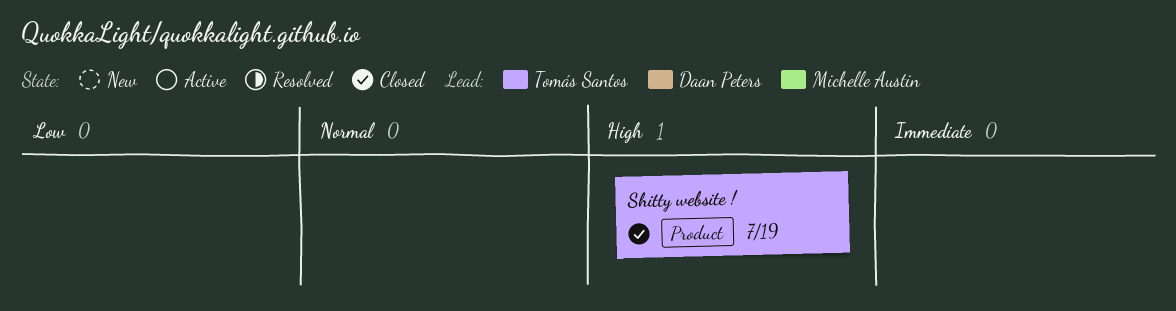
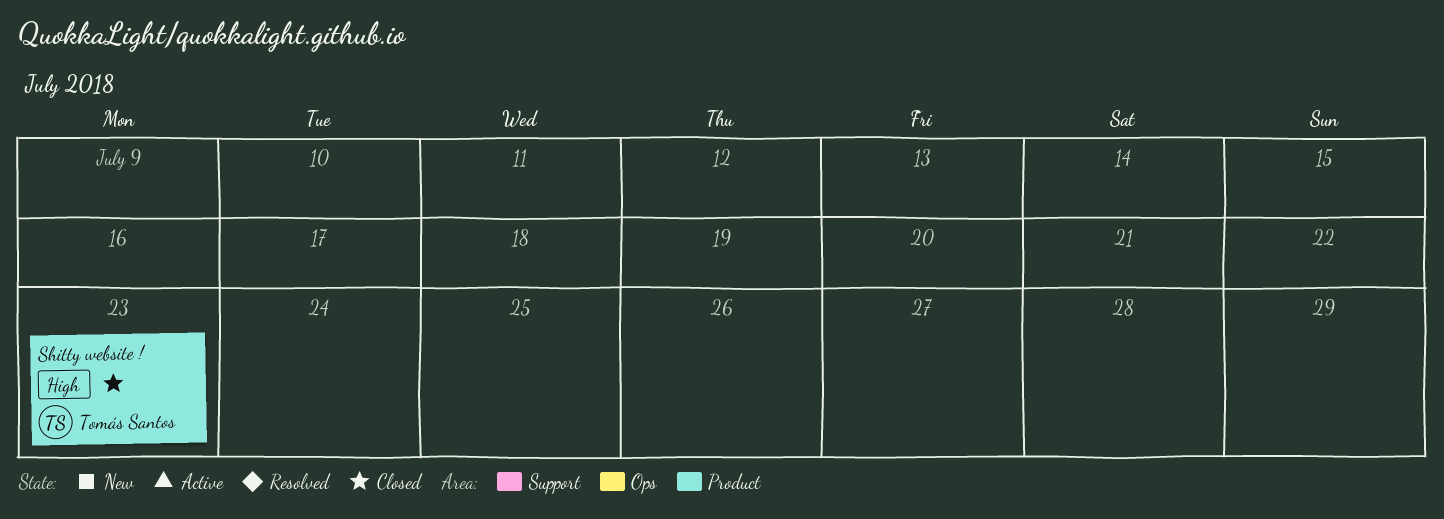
Shitty website !, due: Jul 19 -> Jul 23

